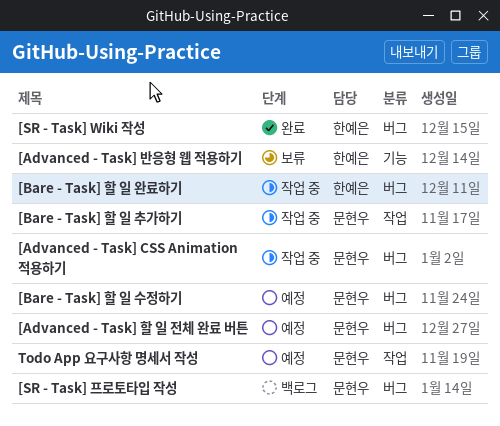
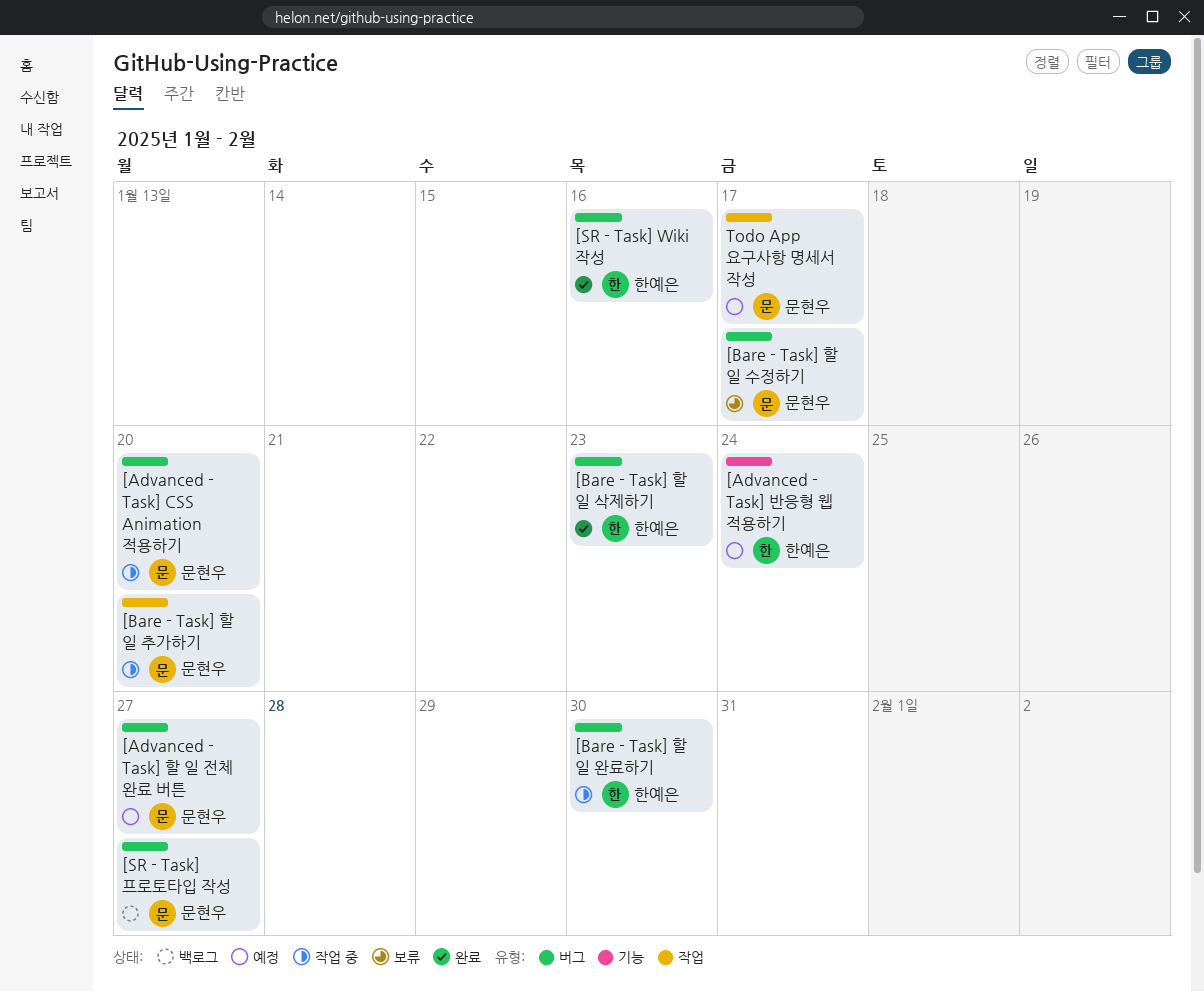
[Advanced - Task] 반응형 웹 적용하기, status: 보류 -> 예정
[Bare - Task] 할 일 삭제하기: none -> present
[Bare - Task] 할 일 수정하기, status: 예정 -> 보류

